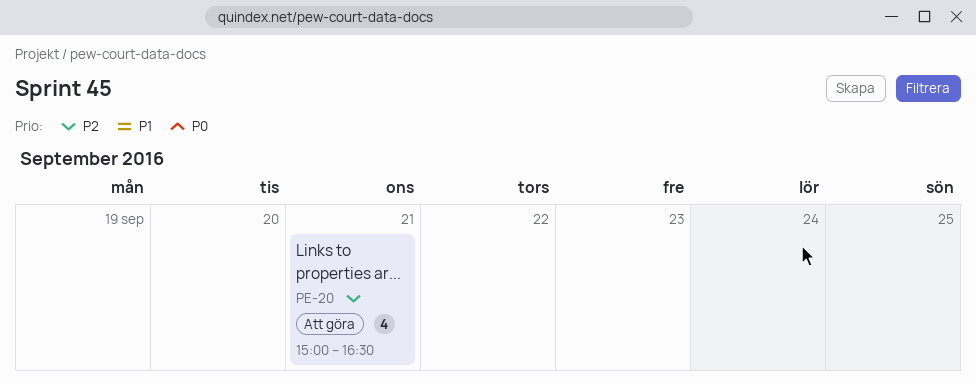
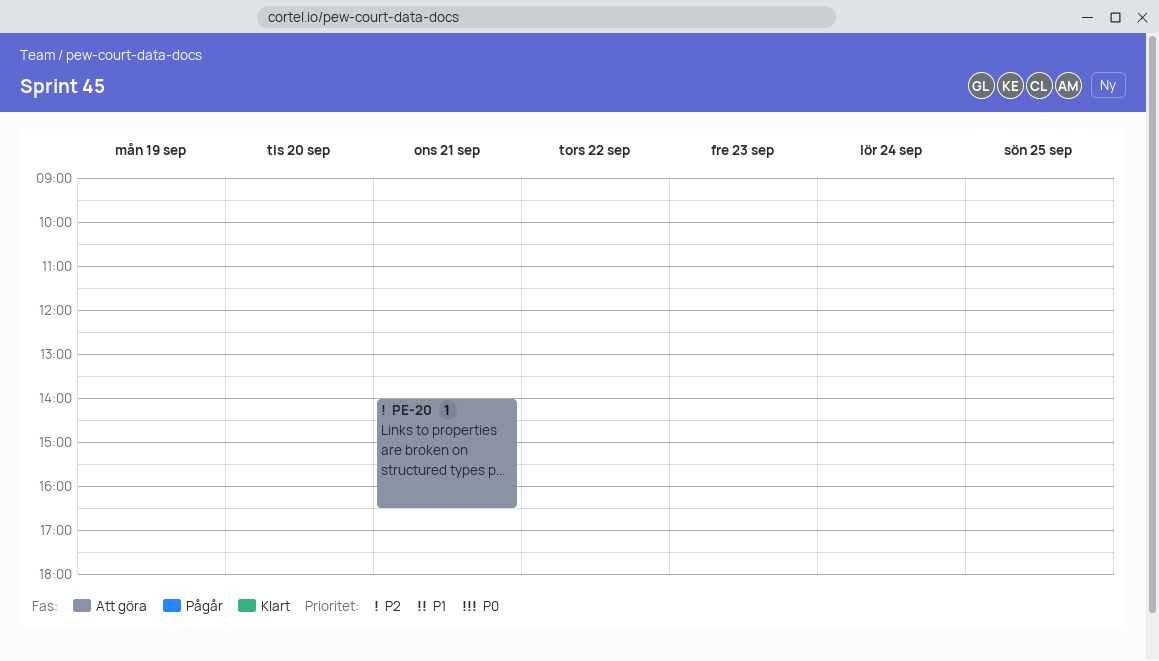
PE-20, estimate: 4 -> 1
PE-20, begins: 15:00 -> 14:00

